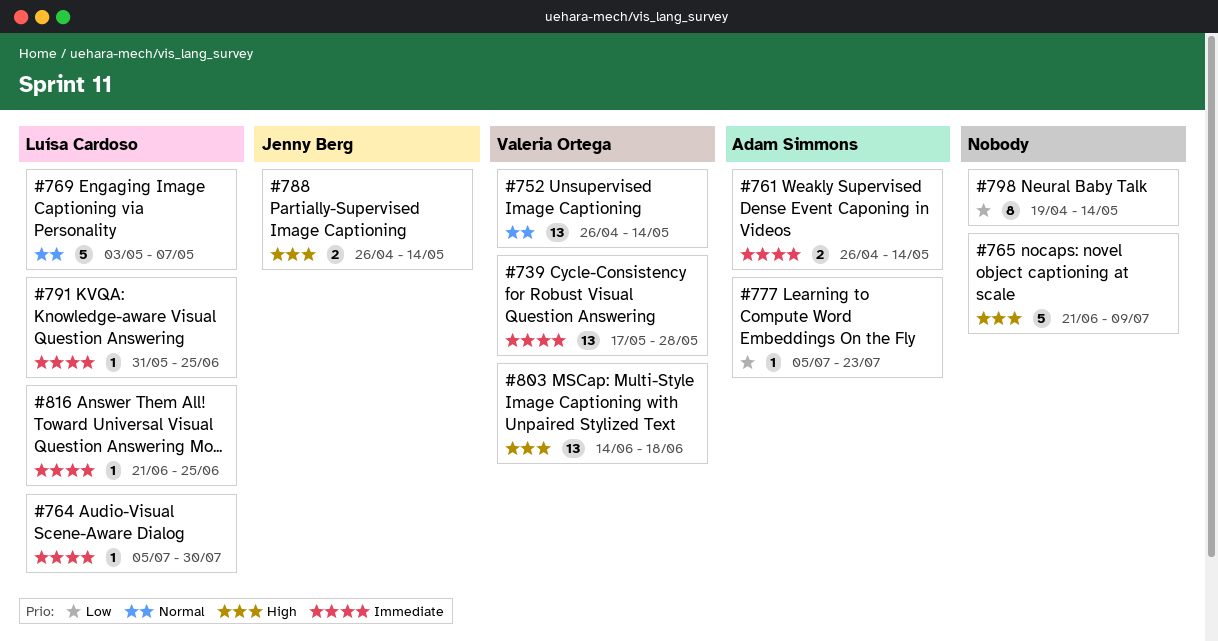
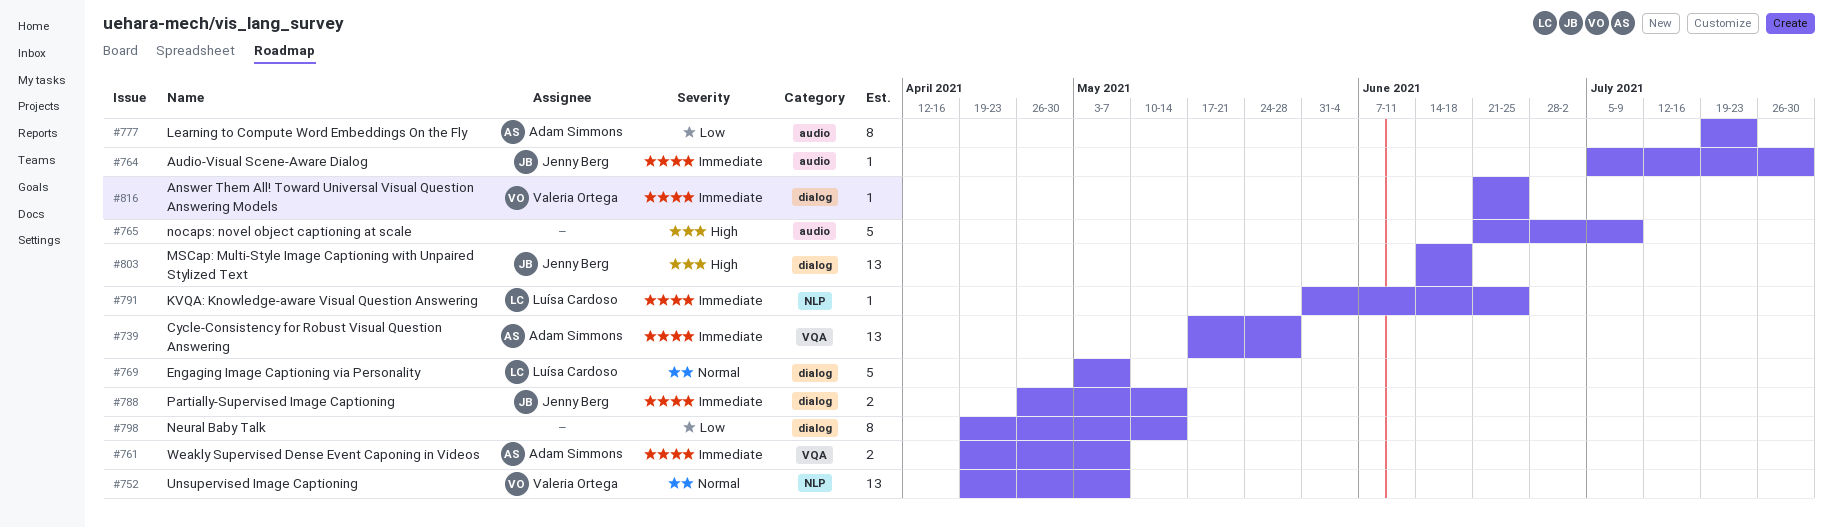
#739, owner: Valeria Ortega -> Adam Simmons
#752, start: Apr 26 -> Apr 19
#752, due: May 14 -> May 7
#761, start: Apr 26 -> Apr 19
#761, due: May 14 -> May 7
#764, owner: Luísa Cardoso -> Jenny Berg
#777, estimate: 1 -> 8
#777, start: Jul 5 -> Jul 19
#788, priority: High -> Immediate
#803, owner: Valeria Ortega -> Jenny Berg
#816, owner: Luísa Cardoso -> Valeria Ortega

